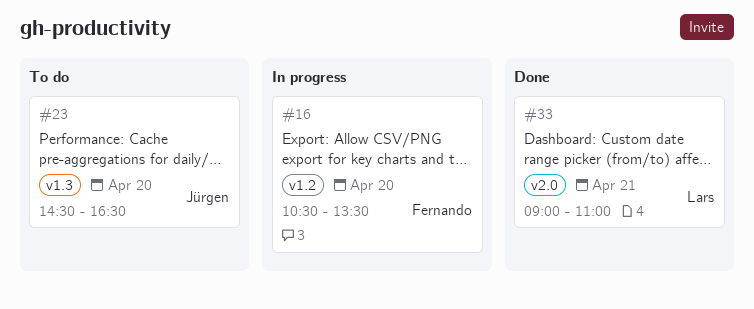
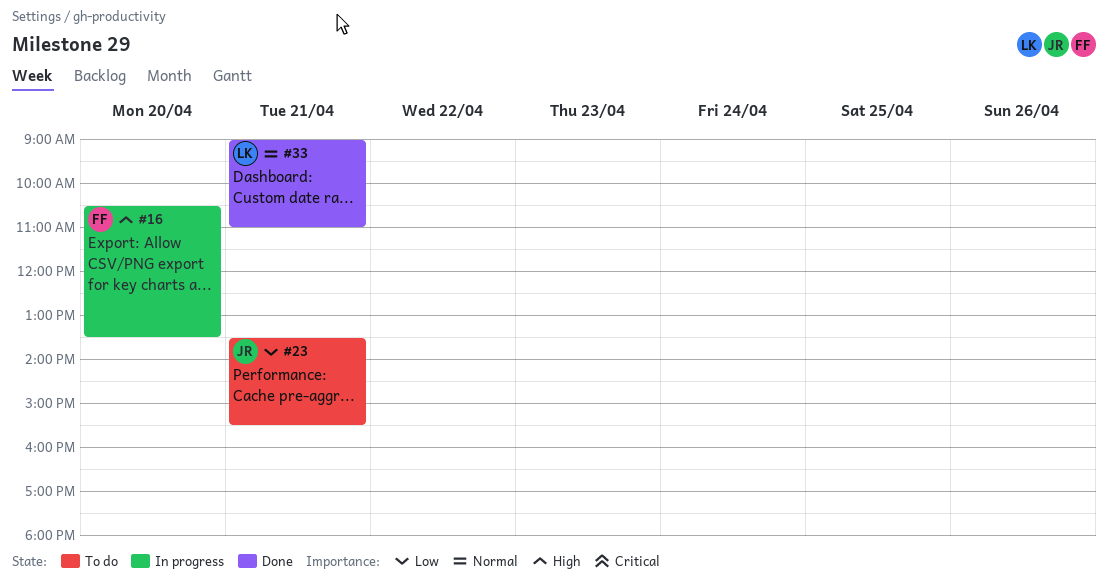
#23, day: Apr 20 -> Apr 21
#23, begins: 14:30 -> 13:30
#23, ends: 16:30 -> 15:30

